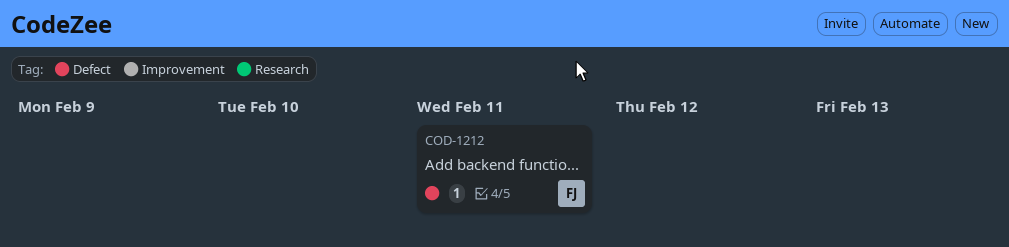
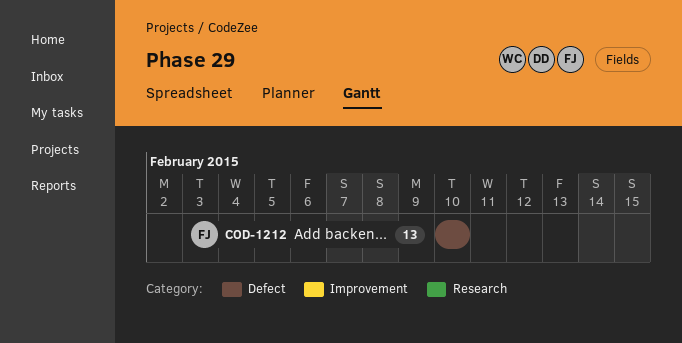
COD-1212, estimate: 1 -> 13
COD-1212, due: Feb 11 -> Feb 10

